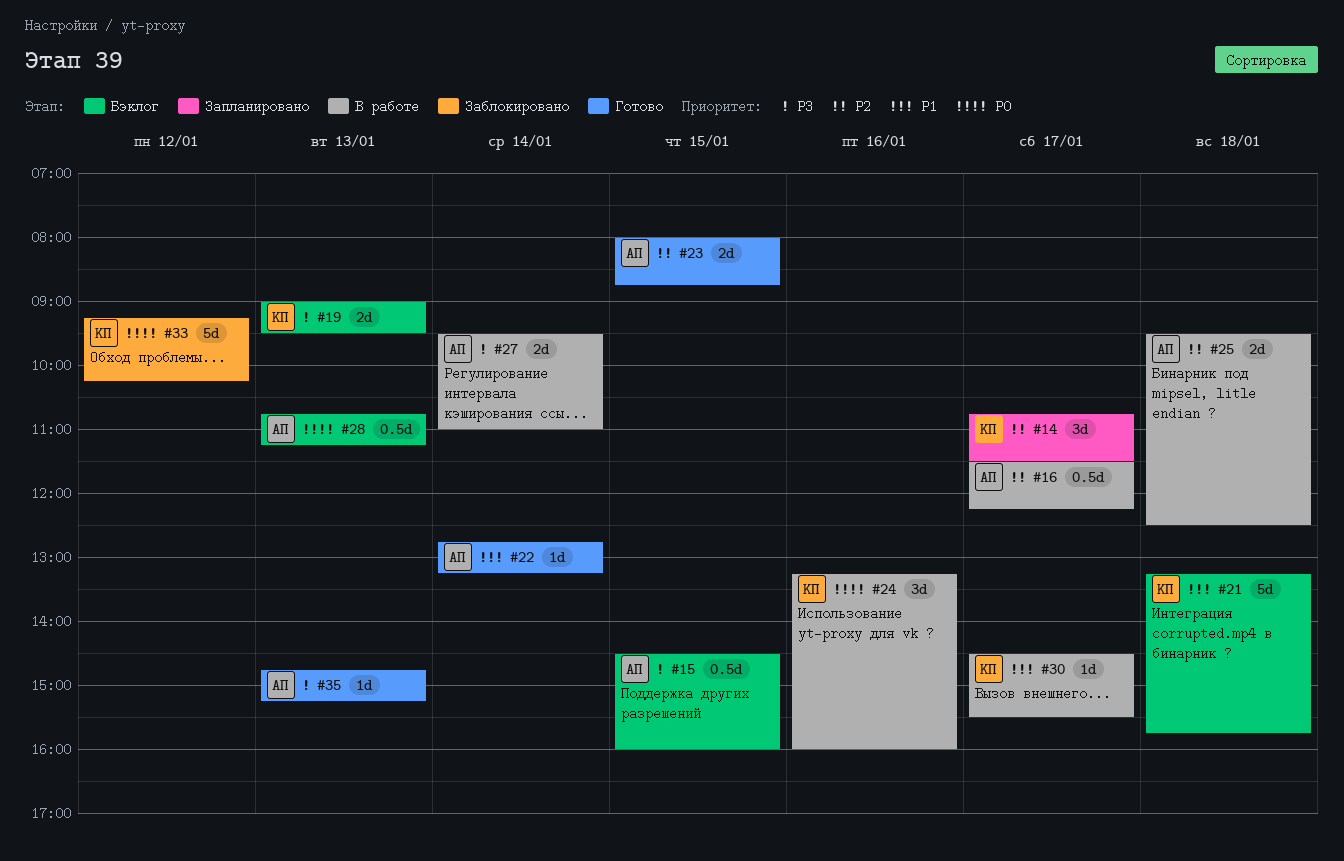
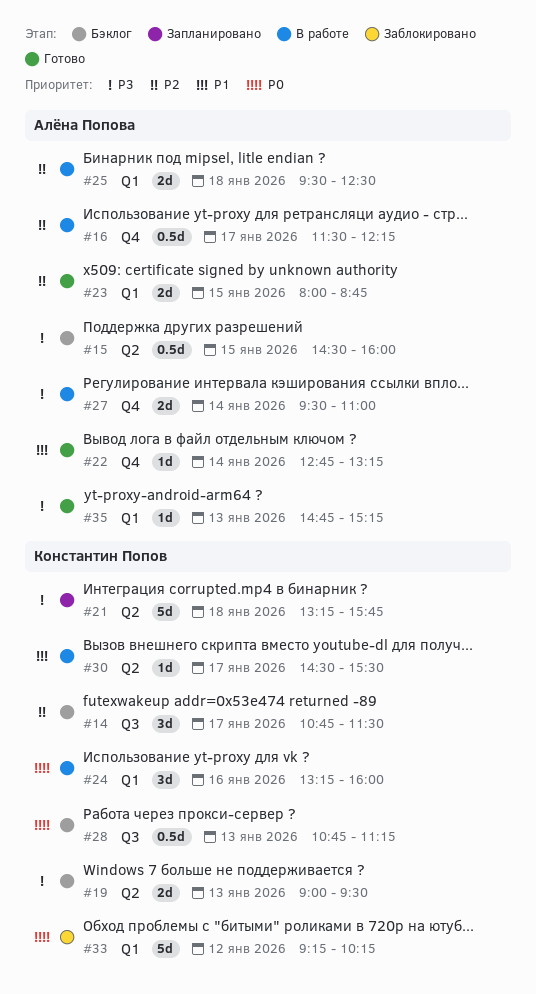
#14, status: Запланировано -> Бэклог
#21, status: Бэклог -> Запланировано
#21, priority: P1 -> P3
#28, owner: Алёна Попова -> Константин Попов

